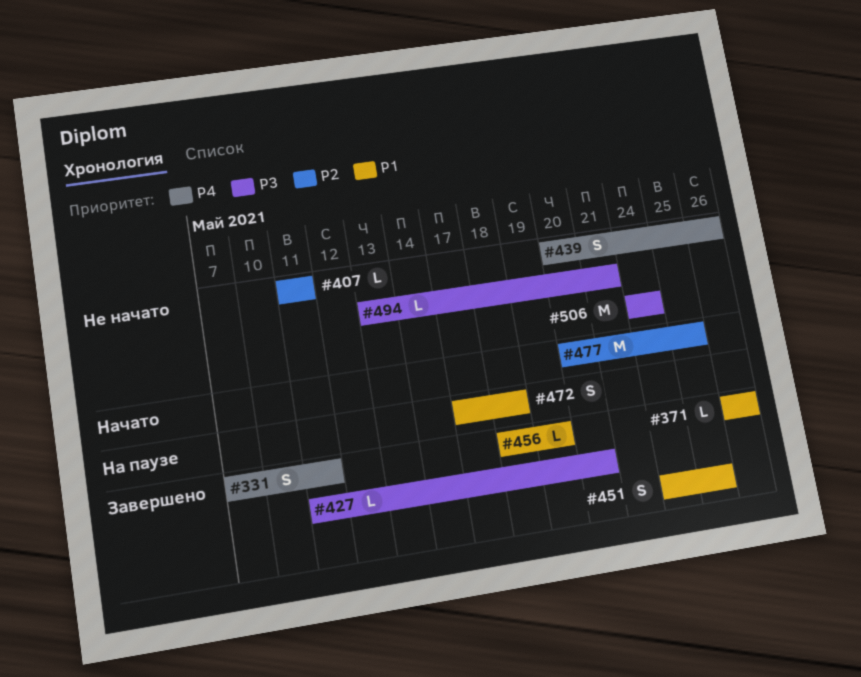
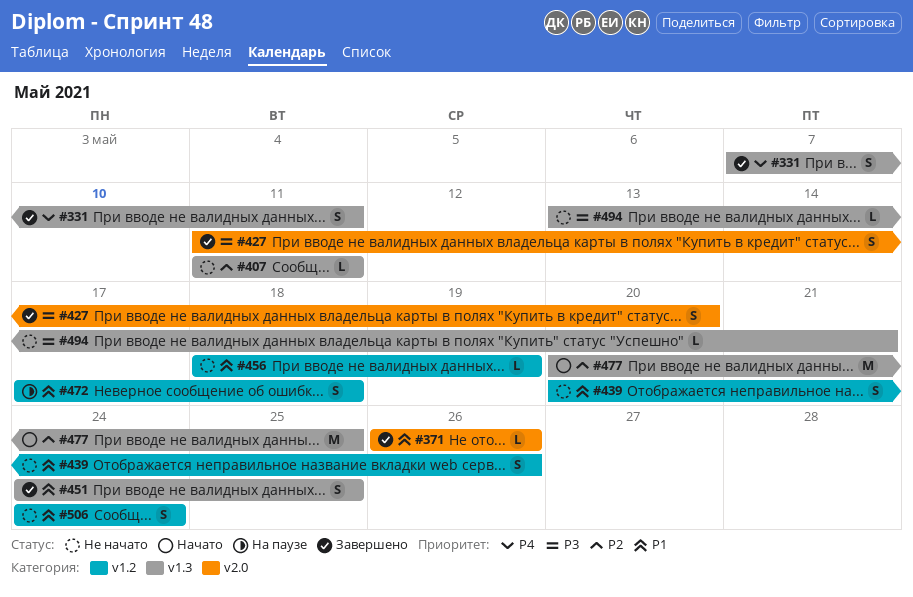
#427, estimate: L -> S
#439, priority: P4 -> P1
#456, status: Завершено -> Не начато
#506, priority: P3 -> P1
#506, estimate: M -> S

